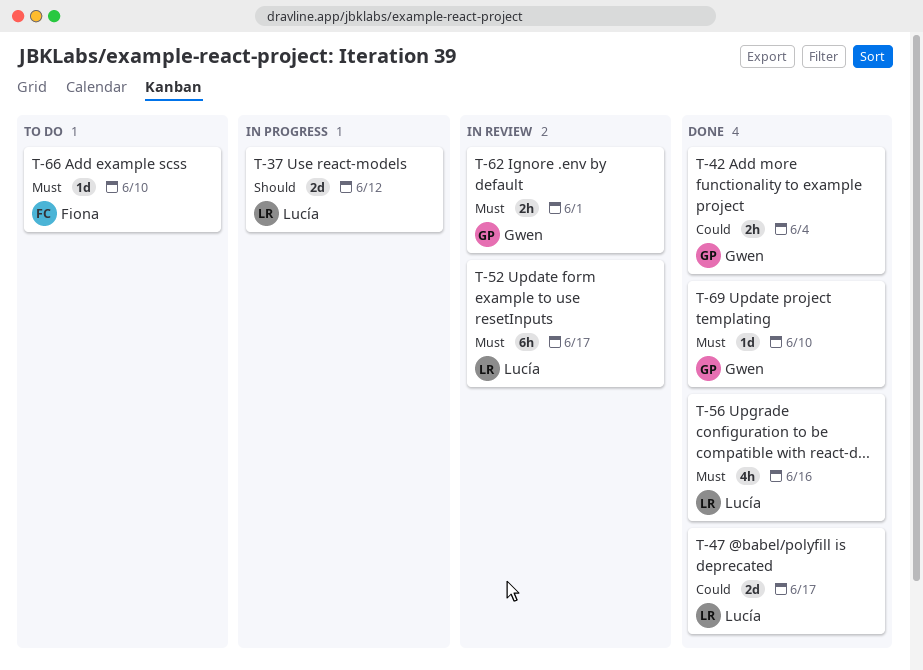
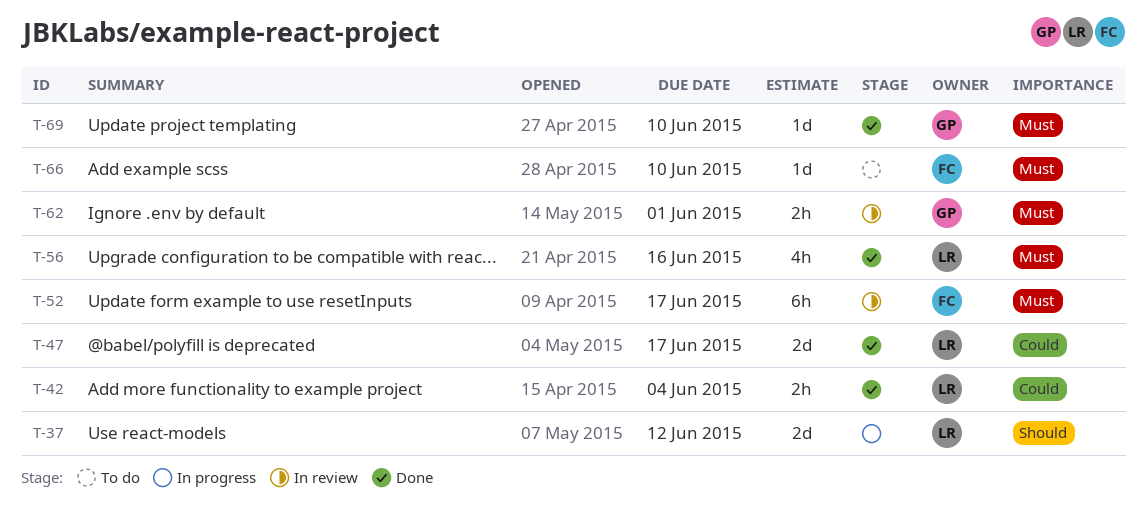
T-42, owner: Gwen -> Lucía
T-52, owner: Lucía -> Fiona

